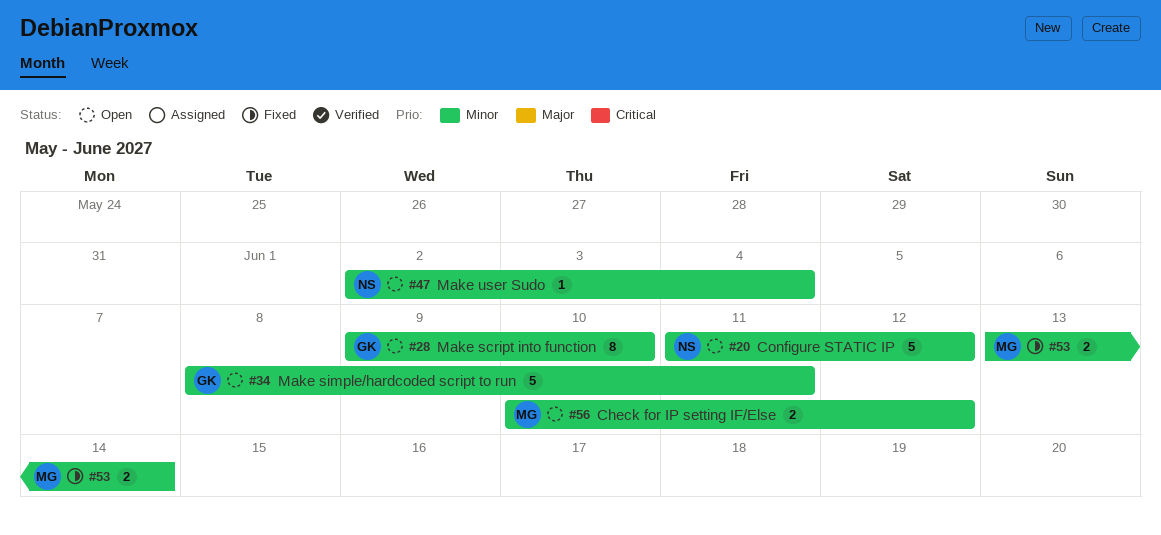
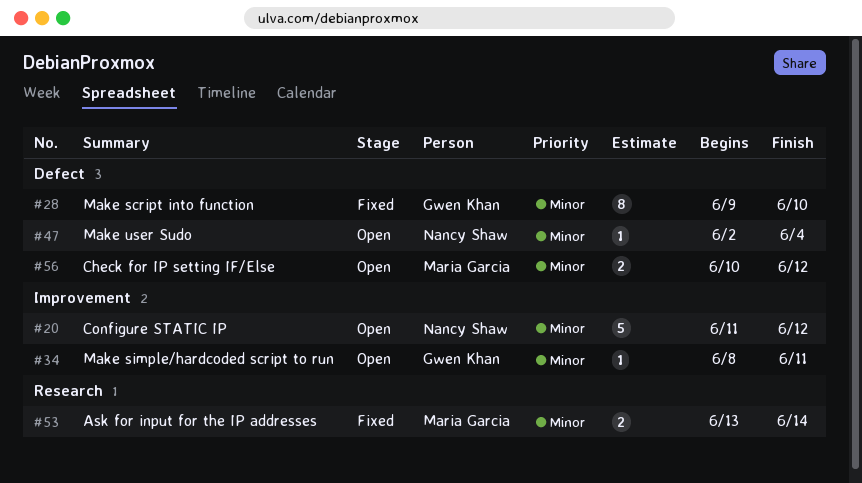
#28, status: Open -> Fixed
#34, estimate: 5 -> 1

